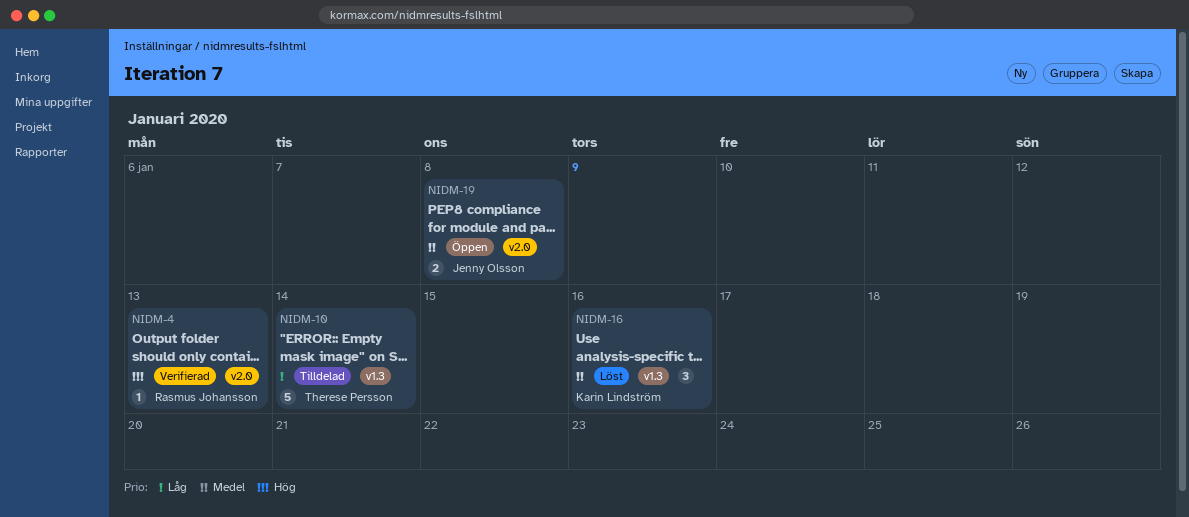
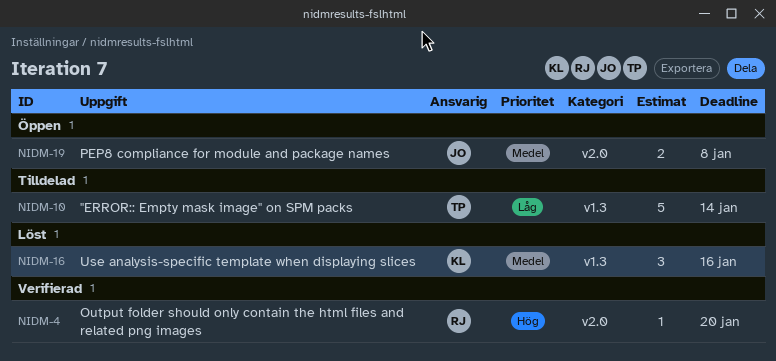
NIDM-4, due: Jan 13 -> Jan 20

